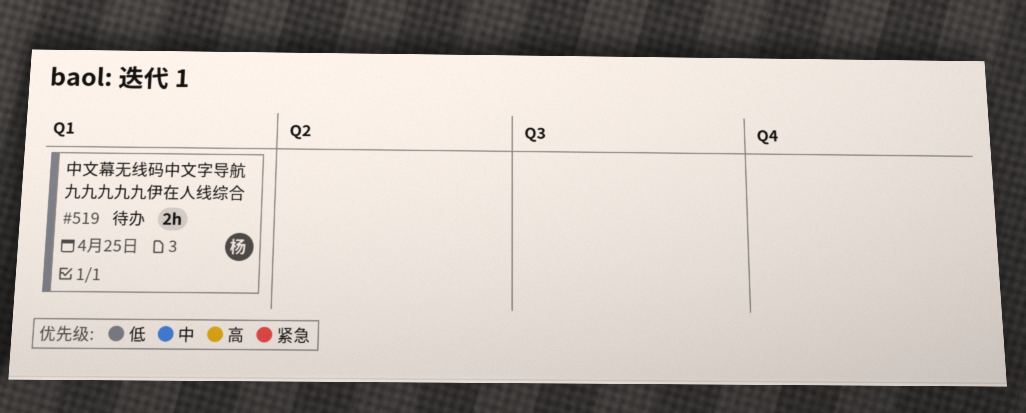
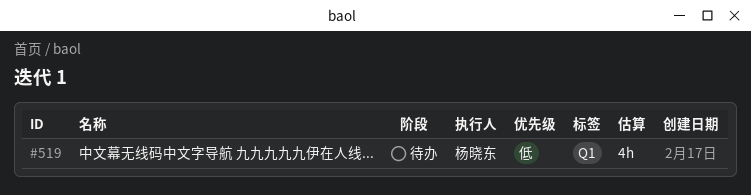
#519, estimate: 2h -> 4h

